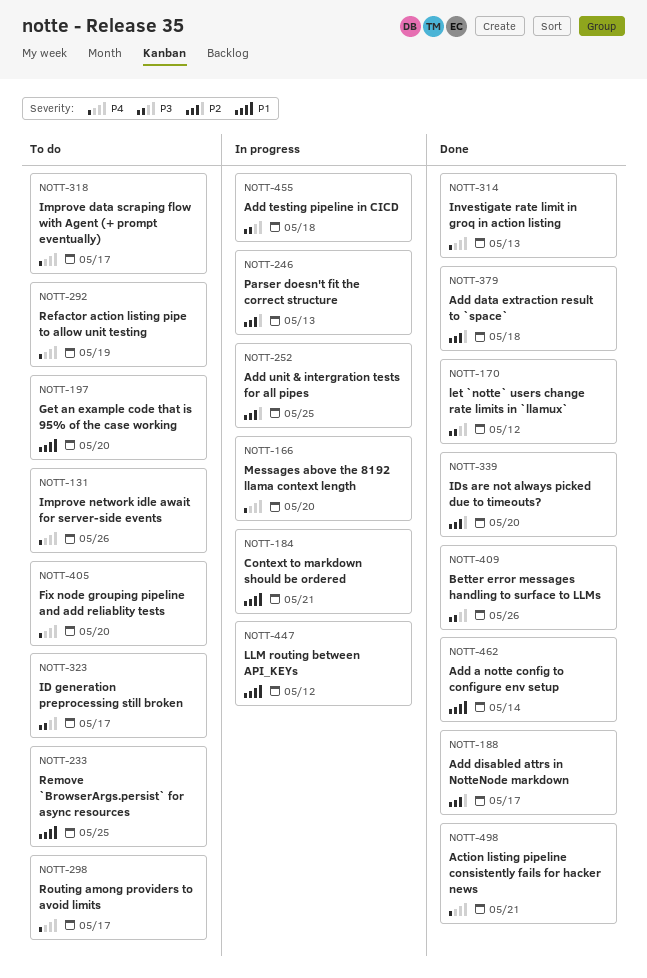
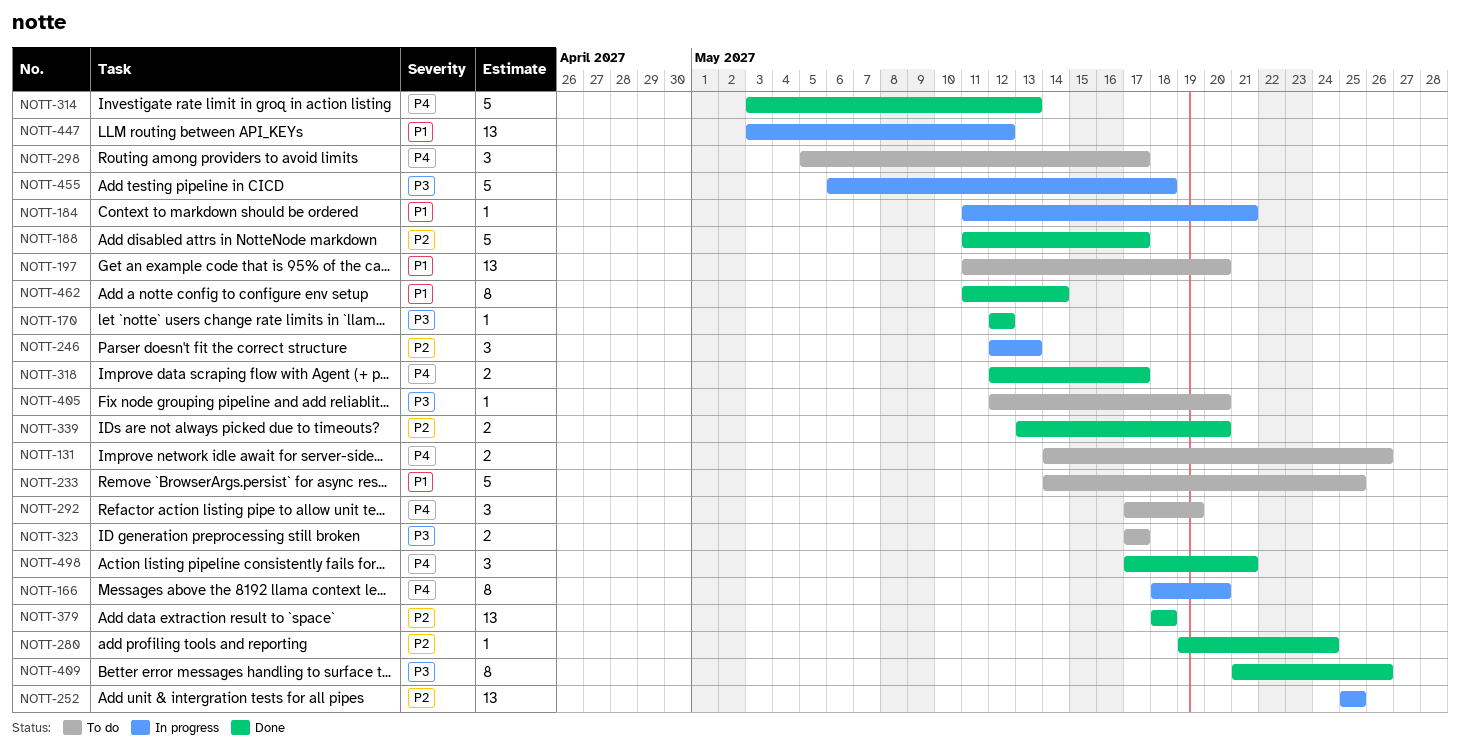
NOTT-280: none -> present
NOTT-318, status: To do -> Done
NOTT-405, priority: P4 -> P3

